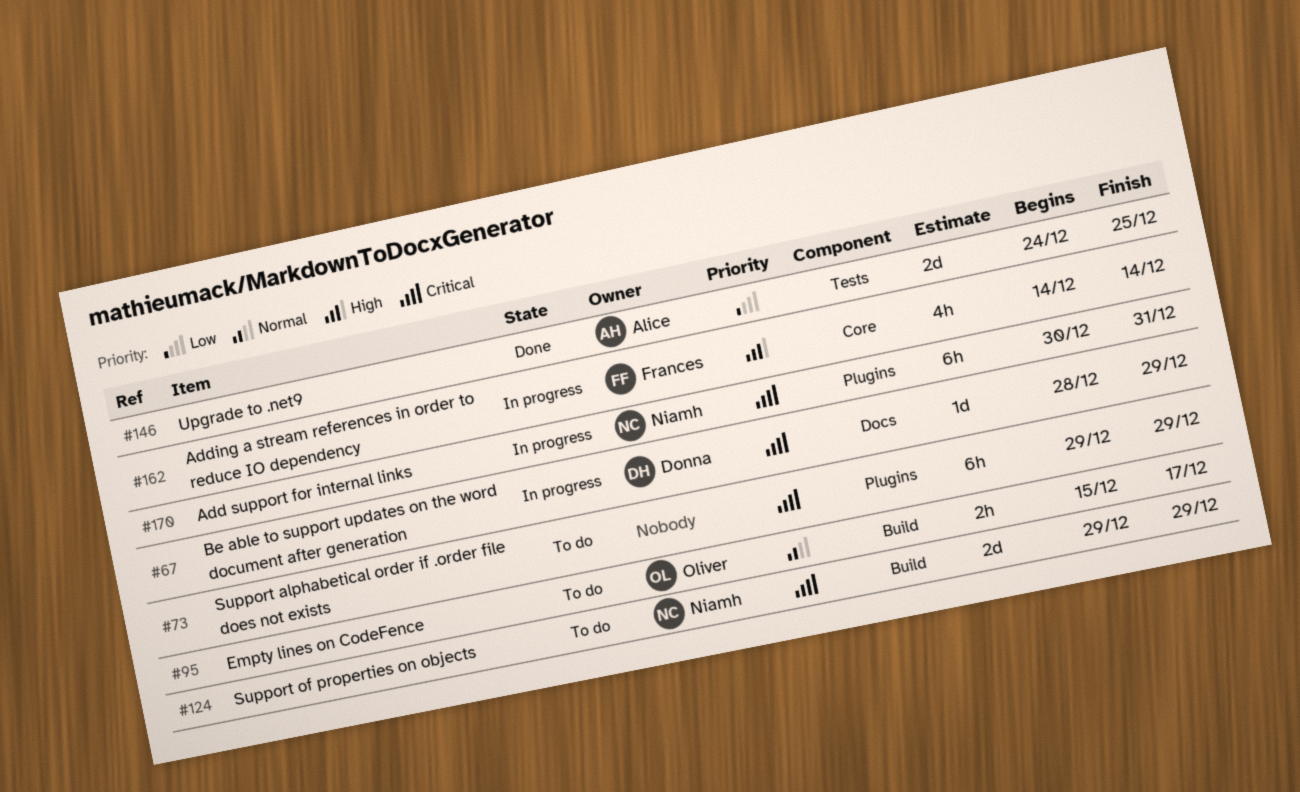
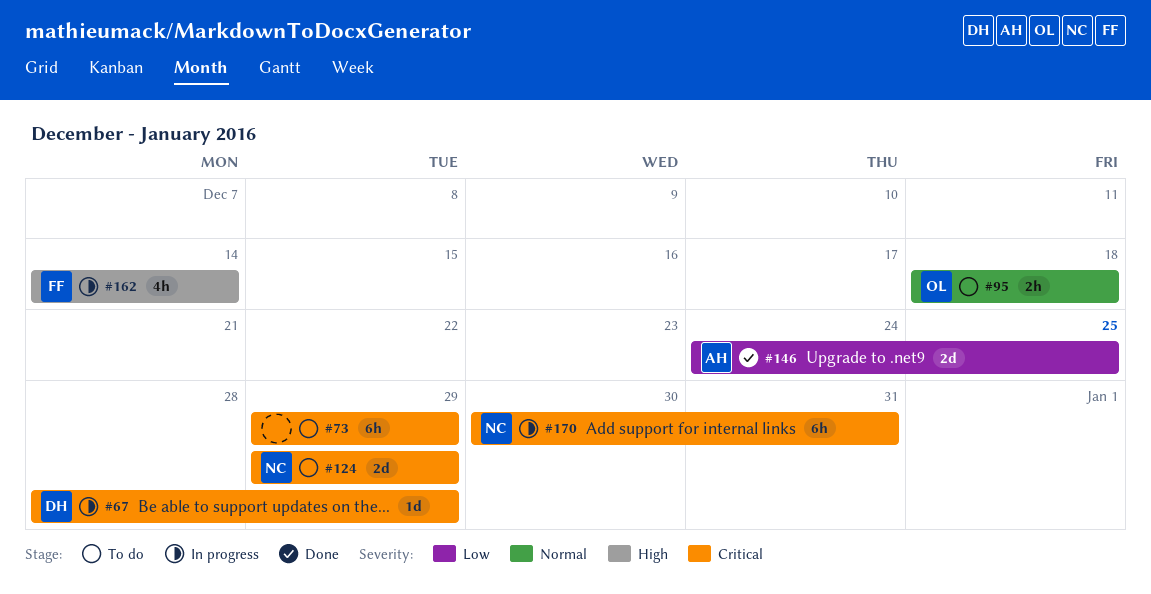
#95, start: Dec 15 -> Dec 18
#95, due: Dec 17 -> Dec 18

